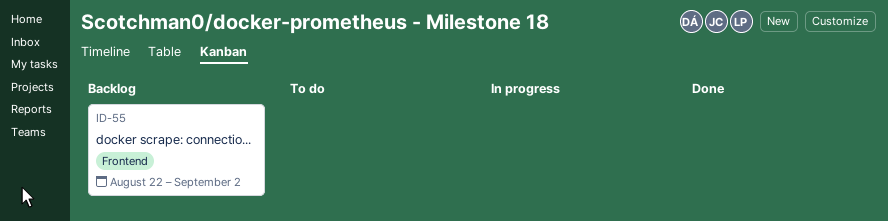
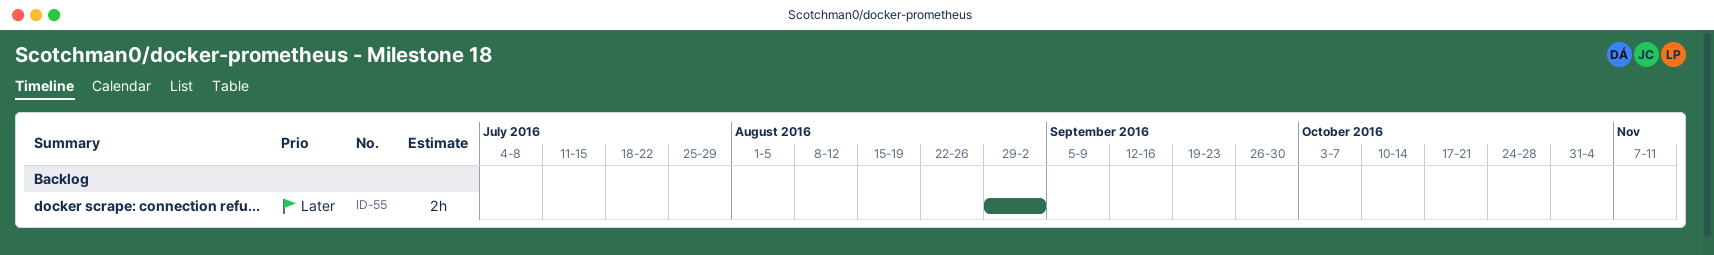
ID-55, start: Aug 22 -> Aug 29

